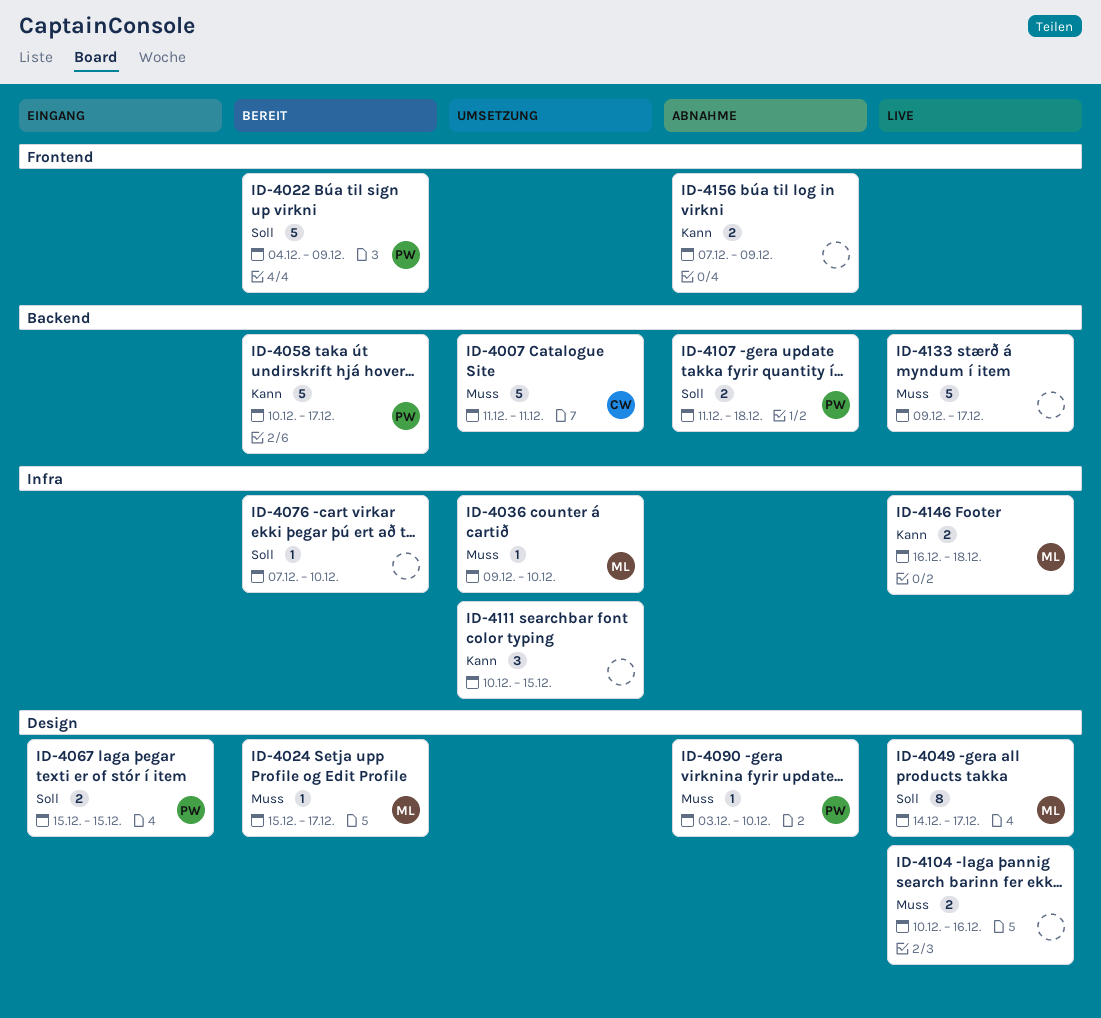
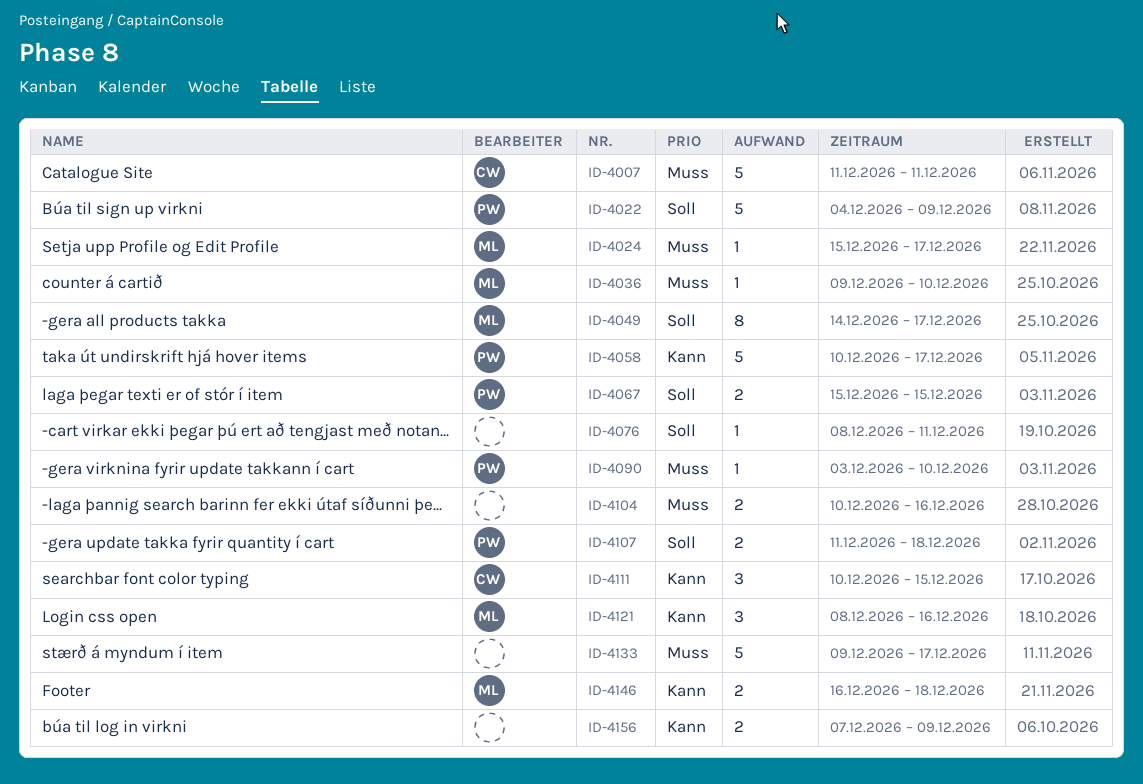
ID-4076, start: Dec 7 -> Dec 8
ID-4076, due: Dec 10 -> Dec 11
ID-4111, owner: none -> CW
ID-4121: none -> present

